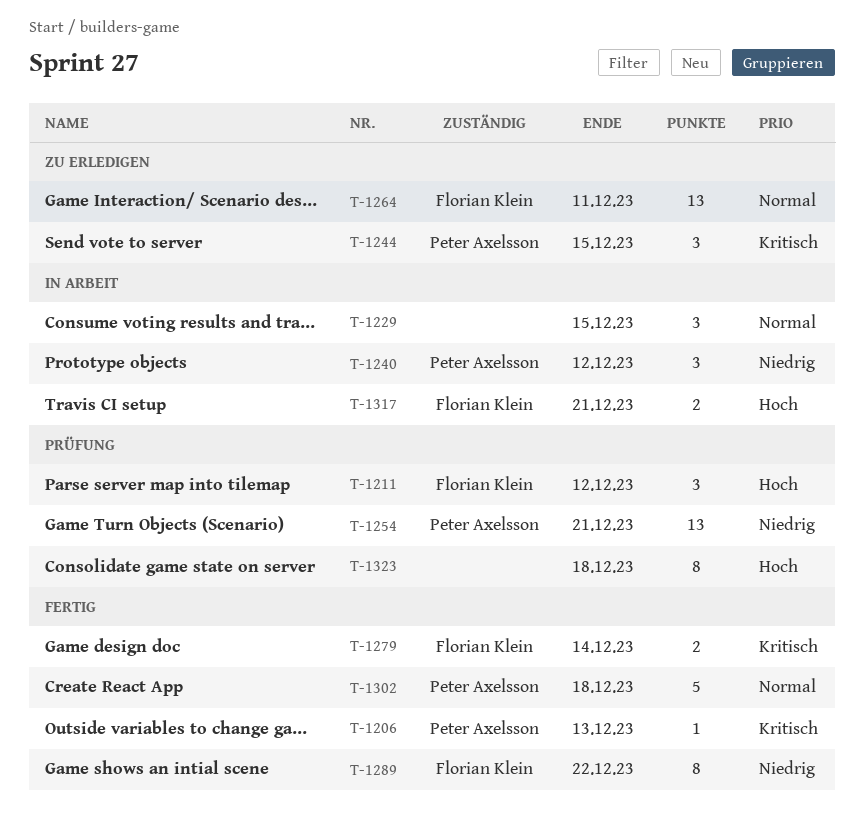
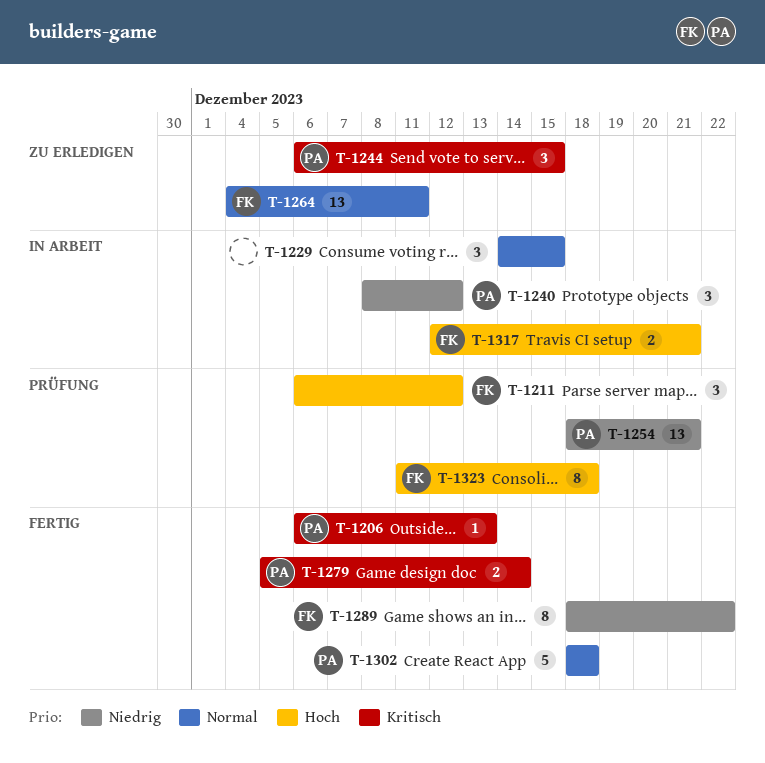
T-1279, owner: Florian Klein -> Peter Axelsson
T-1323, owner: none -> Florian Klein

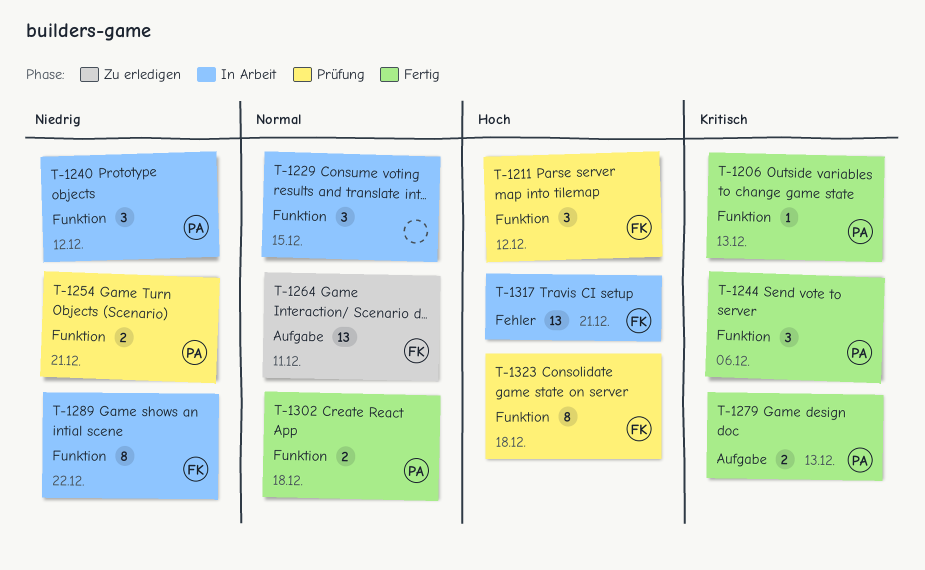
T-1244, status: Zu erledigen -> Fertig
T-1244, due: Dec 15 -> Dec 6
T-1254, estimate: 13 -> 2
T-1279, due: Dec 14 -> Dec 13
T-1289, status: Fertig -> In Arbeit
T-1302, estimate: 5 -> 2
T-1317, estimate: 2 -> 13

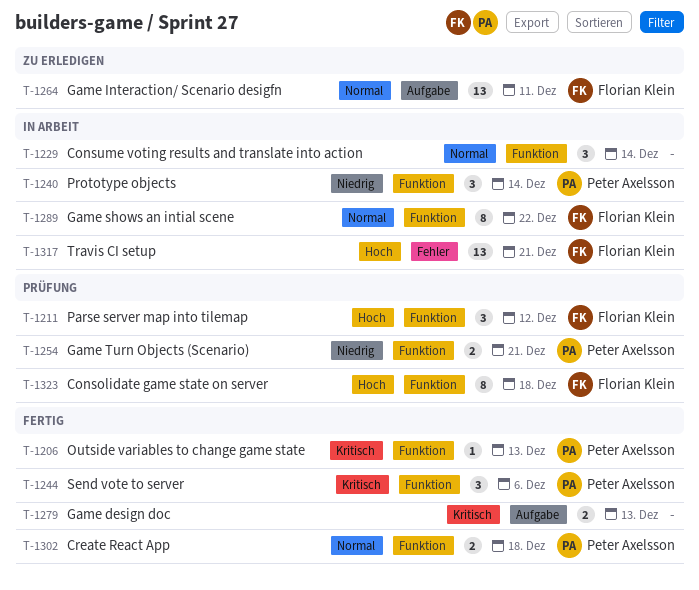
T-1229, due: Dec 15 -> Dec 14
T-1240, due: Dec 12 -> Dec 14
T-1279, owner: Peter Axelsson -> none
T-1289, priority: Niedrig -> Normal

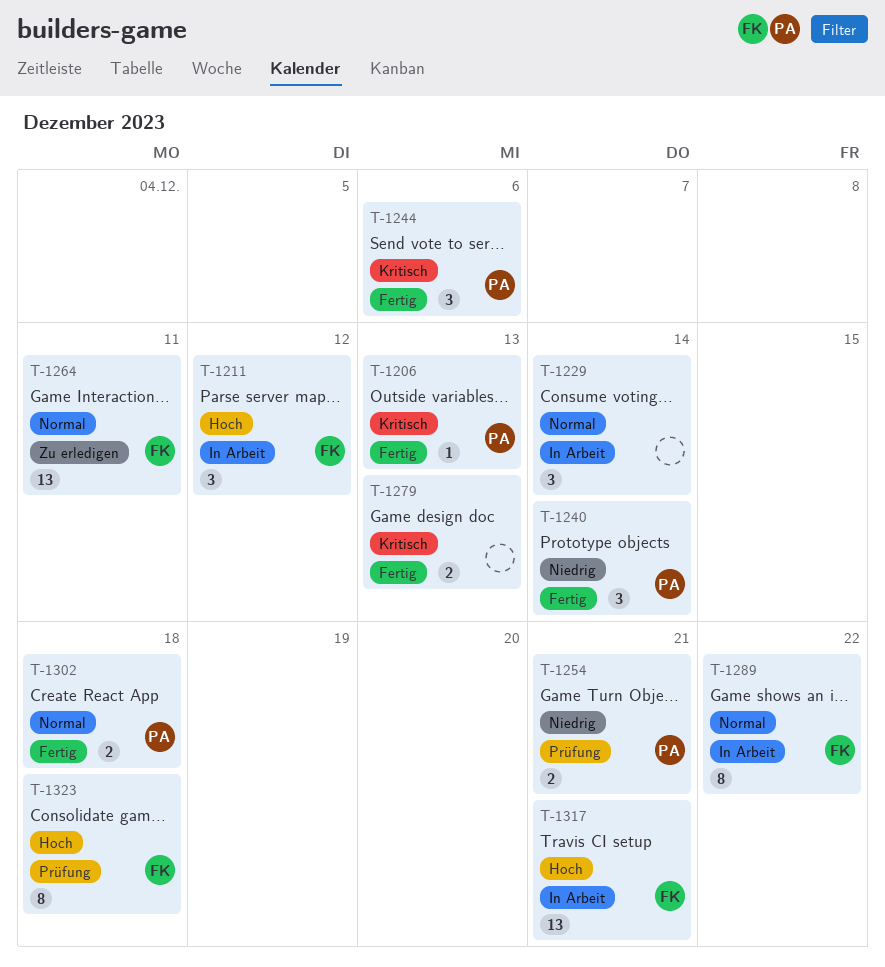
T-1211, status: Prüfung -> In Arbeit
T-1240, status: In Arbeit -> Fertig

